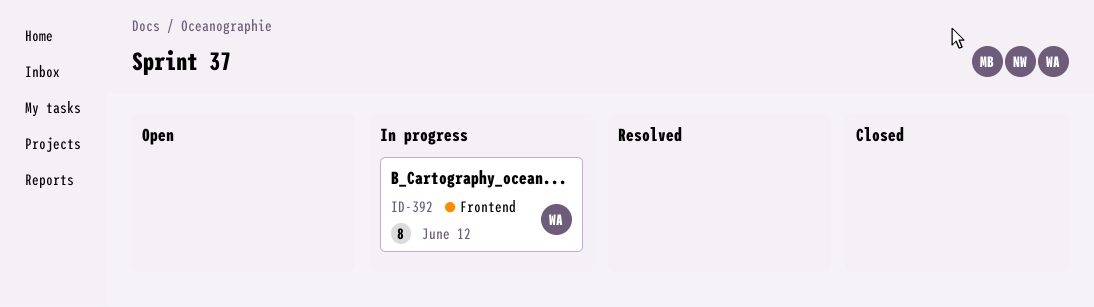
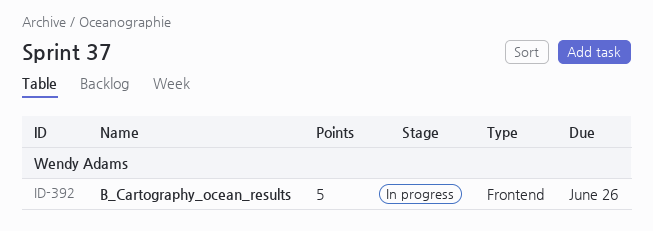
ID-392, estimate: 8 -> 5
ID-392, due: Jun 12 -> Jun 26

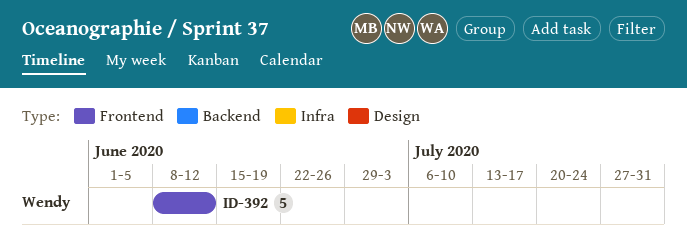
ID-392, due: Jun 26 -> Jun 12

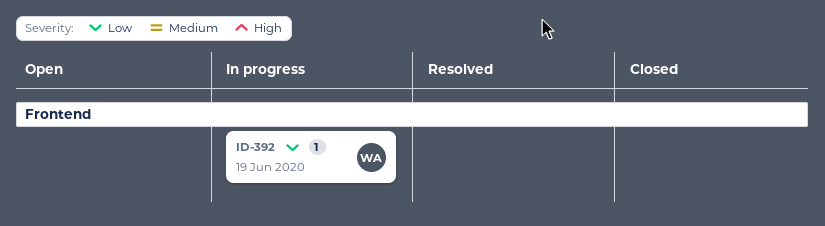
ID-392, estimate: 5 -> 1
ID-392, due: Jun 12 -> Jun 19

